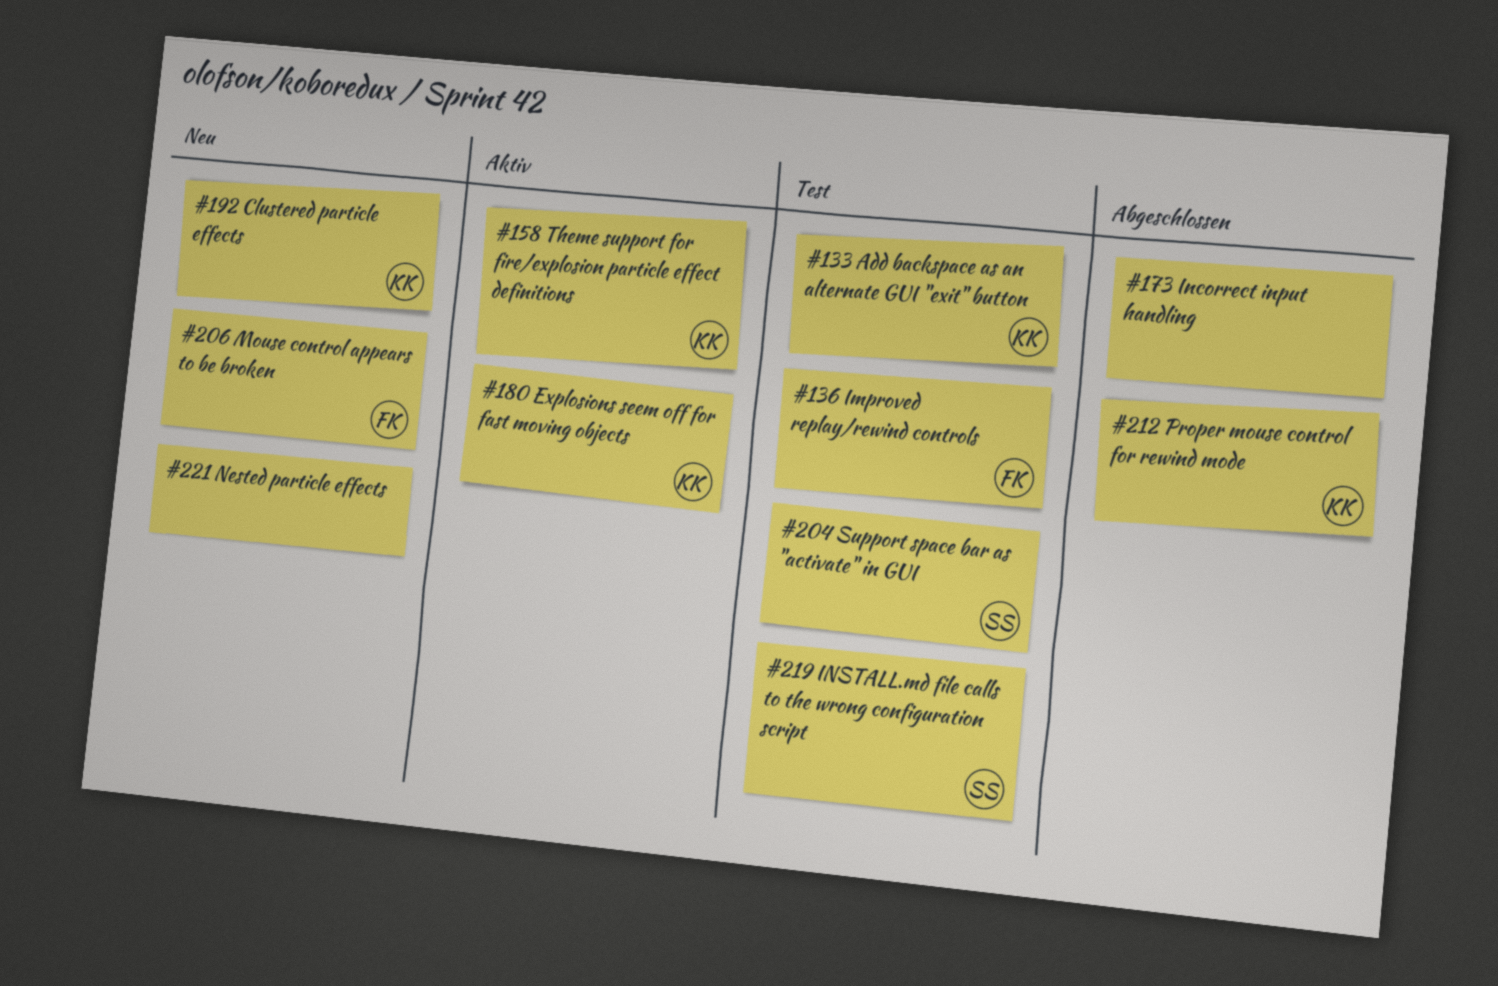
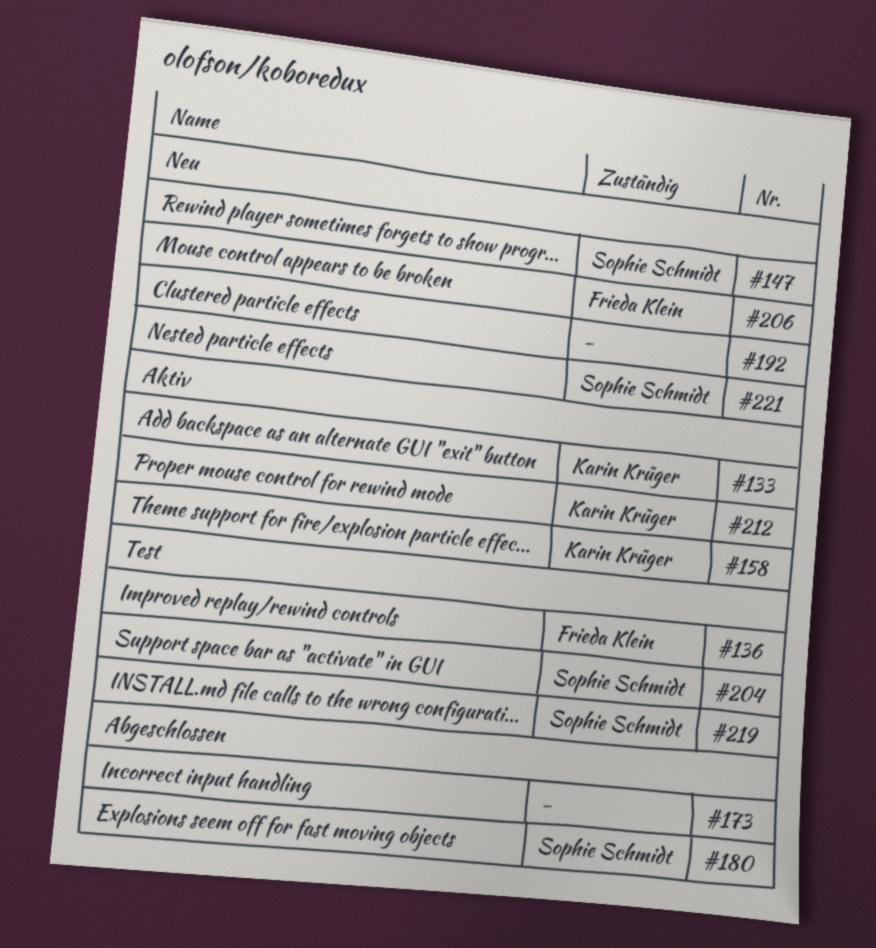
#133, status: Test -> Aktiv
#147: none -> present
#180, status: Aktiv -> Abgeschlossen
#180, owner: Karin Krüger -> Sophie Schmidt
#192, owner: Karin Krüger -> none
#212, status: Abgeschlossen -> Aktiv
#221, owner: none -> Sophie Schmidt

